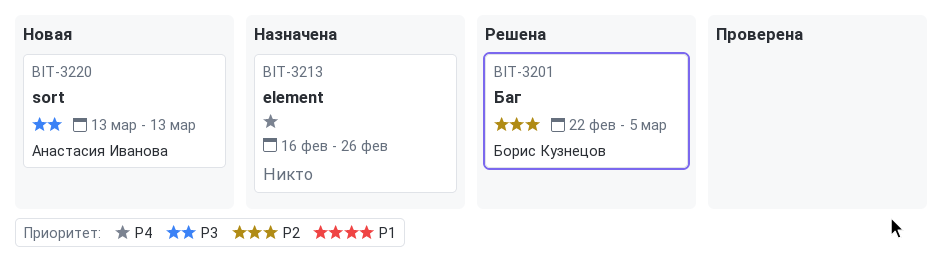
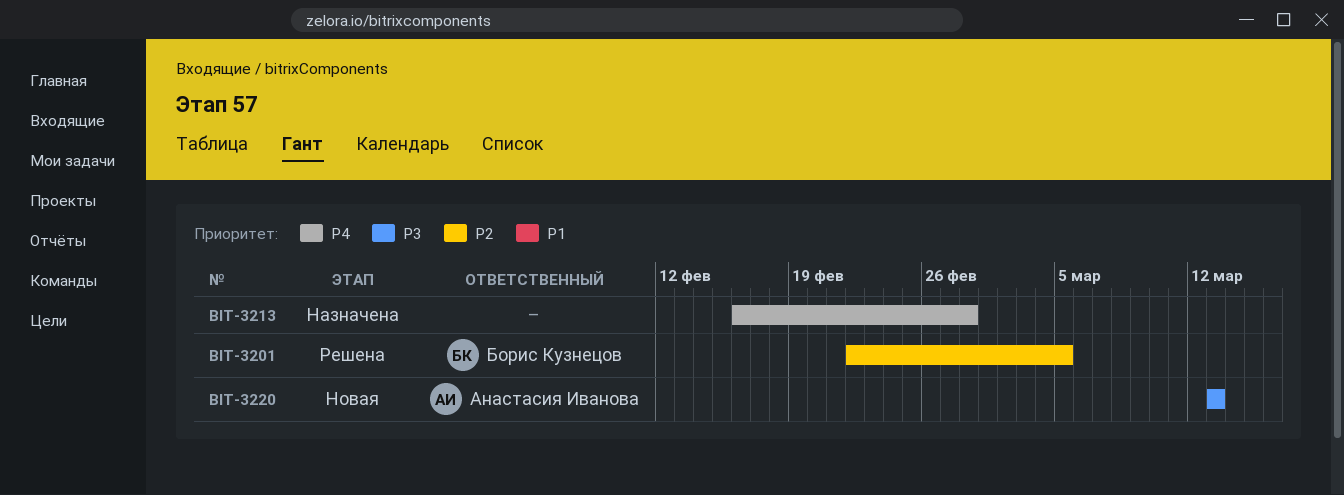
BIT-3213, due: Feb 26 -> Feb 28

